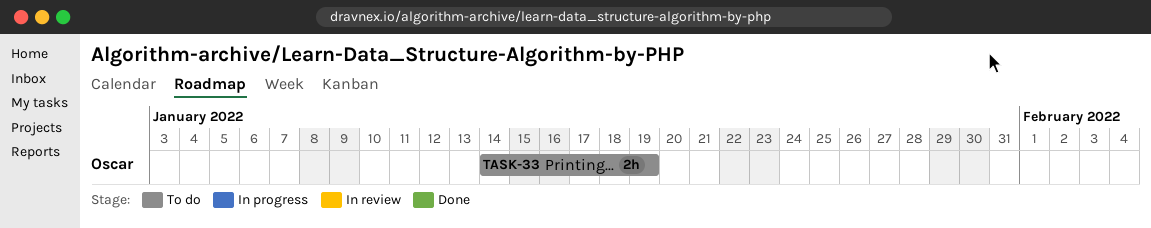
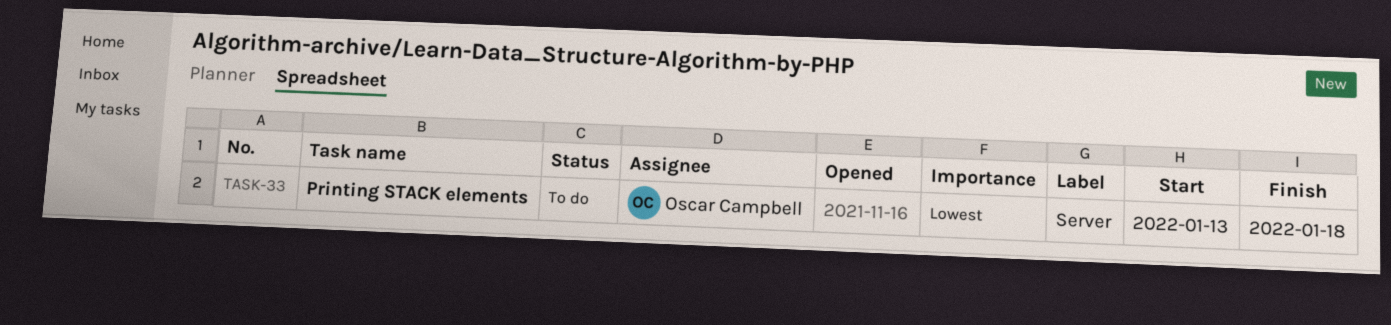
TASK-33, start: Jan 14 -> Jan 13
TASK-33, due: Jan 19 -> Jan 18

